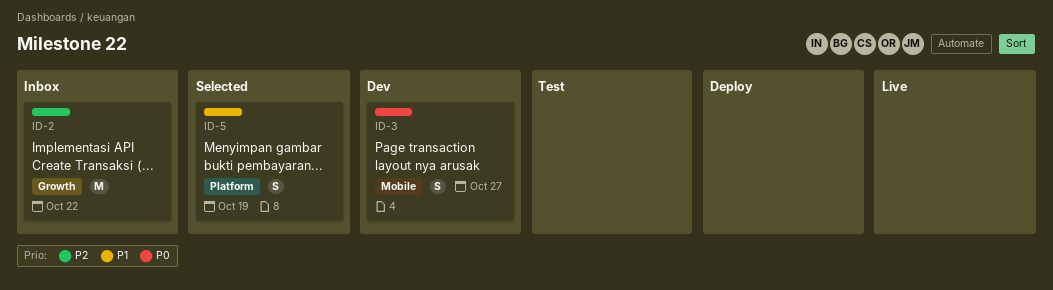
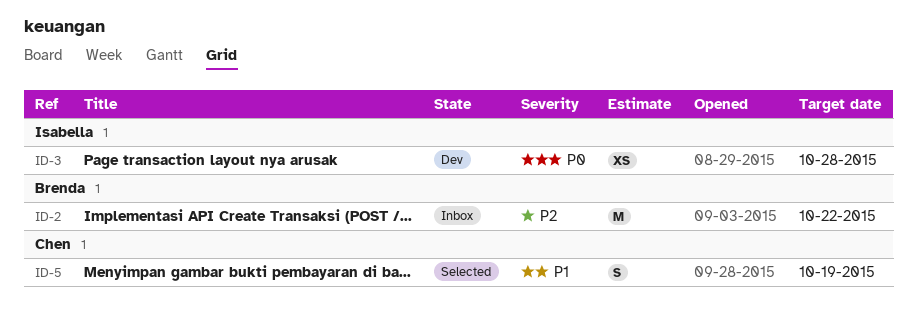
ID-3, estimate: S -> XS
ID-3, due: Oct 27 -> Oct 28

